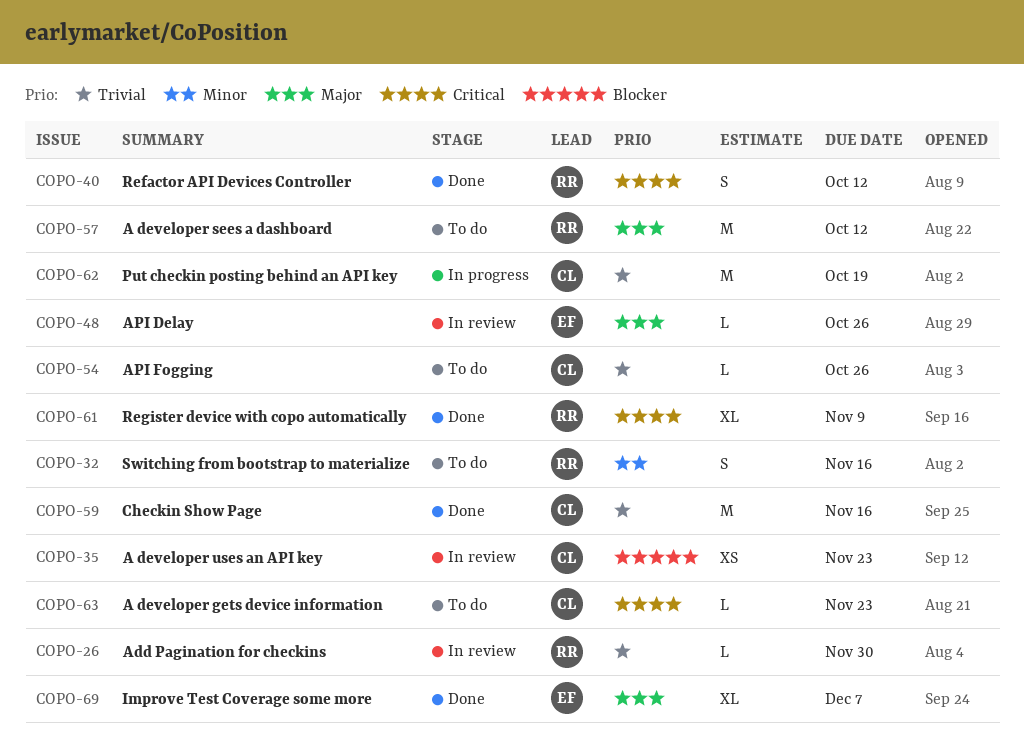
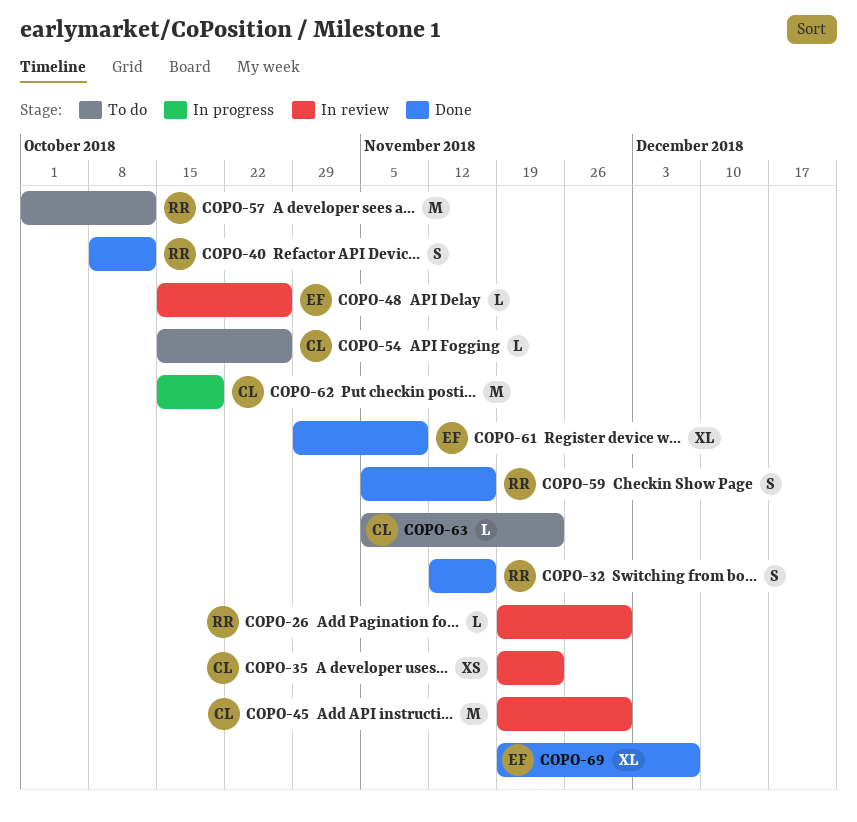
COPO-32, status: To do -> Done
COPO-45: none -> present
COPO-59, owner: CL -> RR
COPO-59, estimate: M -> S
COPO-61, owner: RR -> EF

